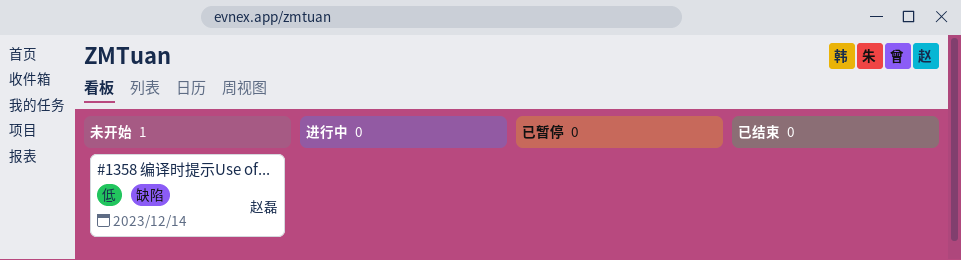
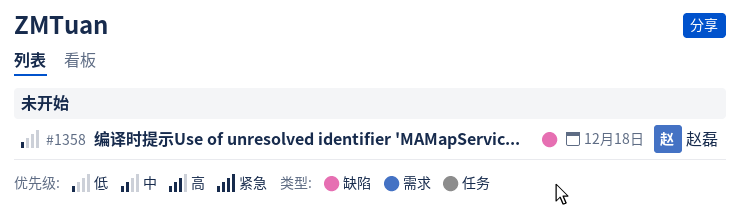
#1358, due: Dec 14 -> Dec 18

